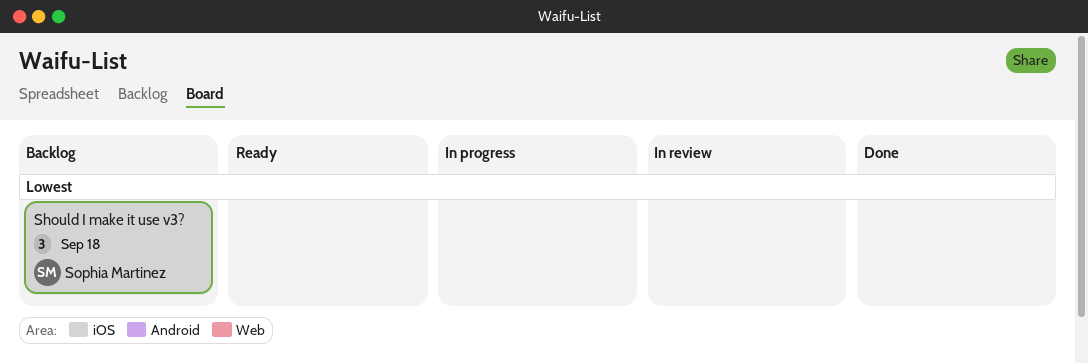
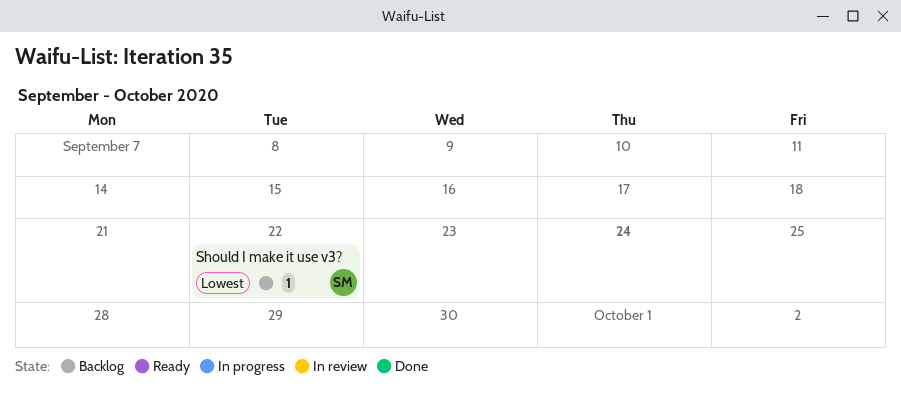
Should I make it use v3?, estimate: 3 -> 1
Should I make it use v3?, due: Sep 18 -> Sep 22

